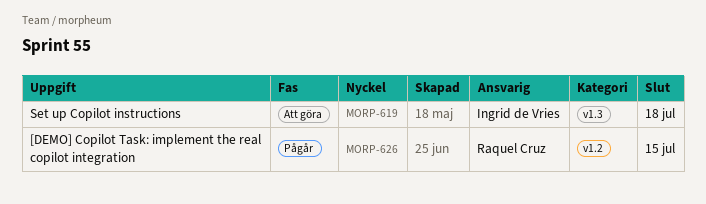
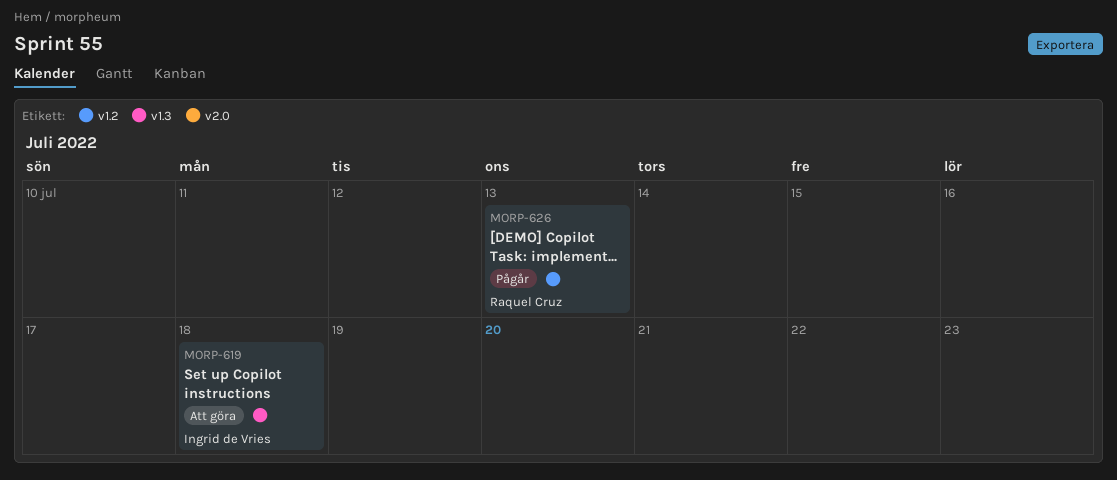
MORP-626, due: Jul 15 -> Jul 13

